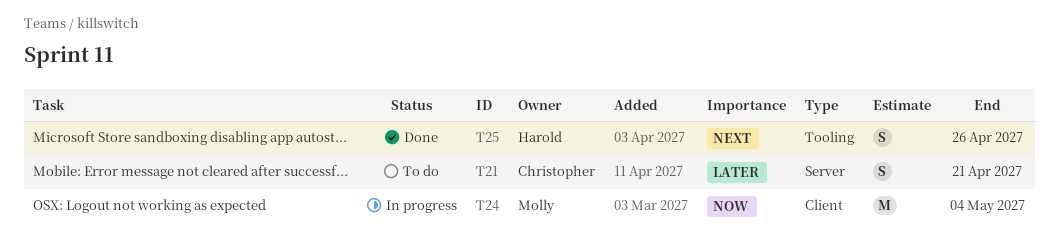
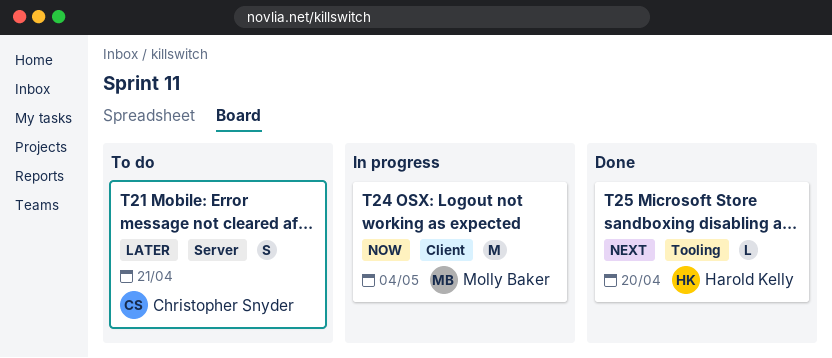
T25, estimate: S -> L
T25, due: Apr 26 -> Apr 20

